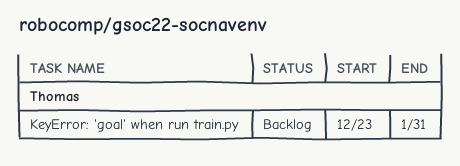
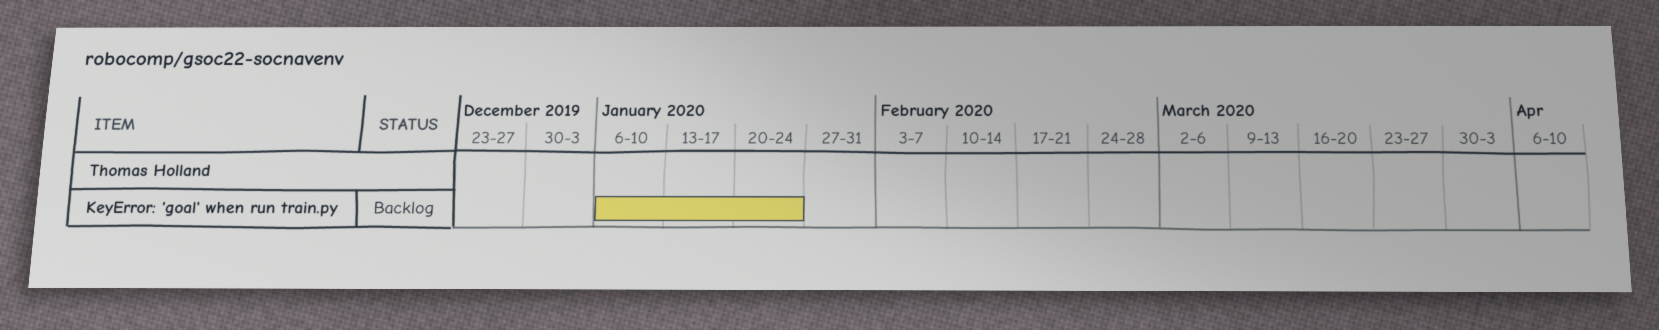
KeyError: 'goal' when run train.py, start: Dec 23 -> Jan 6
KeyError: 'goal' when run train.py, due: Jan 31 -> Jan 24

